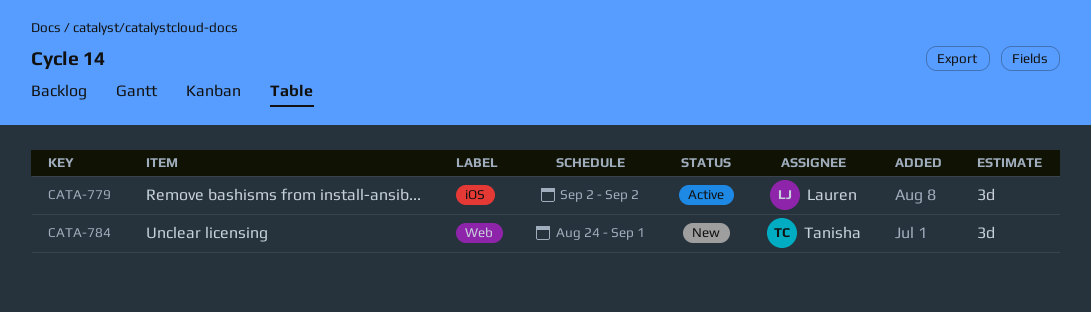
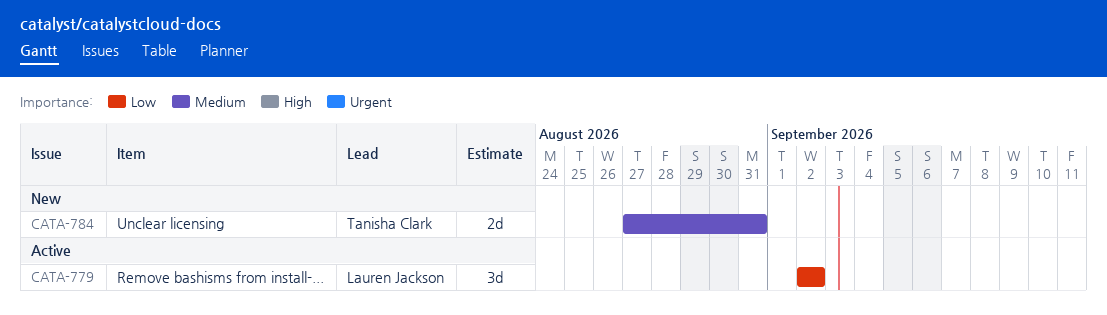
CATA-784, estimate: 3d -> 2d
CATA-784, start: Aug 24 -> Aug 27
CATA-784, due: Sep 1 -> Aug 31

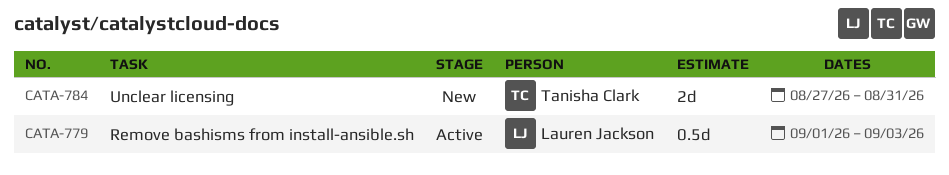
CATA-779, estimate: 3d -> 0.5d
CATA-779, start: Sep 2 -> Sep 1
CATA-779, due: Sep 2 -> Sep 3

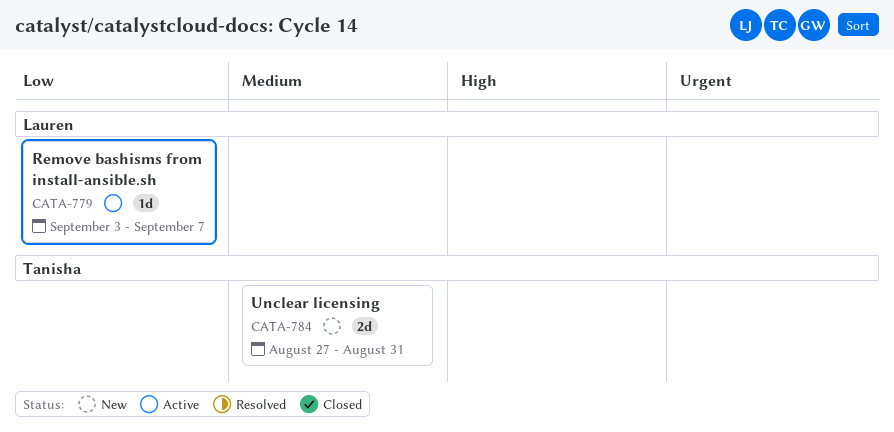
CATA-779, estimate: 0.5d -> 1d
CATA-779, start: Sep 1 -> Sep 3
CATA-779, due: Sep 3 -> Sep 7

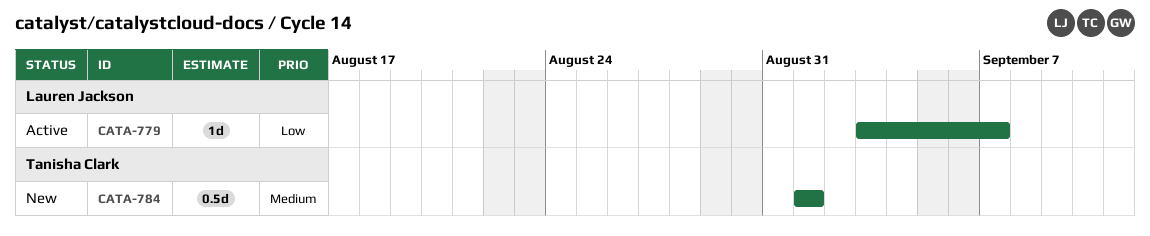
CATA-784, estimate: 2d -> 0.5d
CATA-784, start: Aug 27 -> Sep 1
CATA-784, due: Aug 31 -> Sep 1

